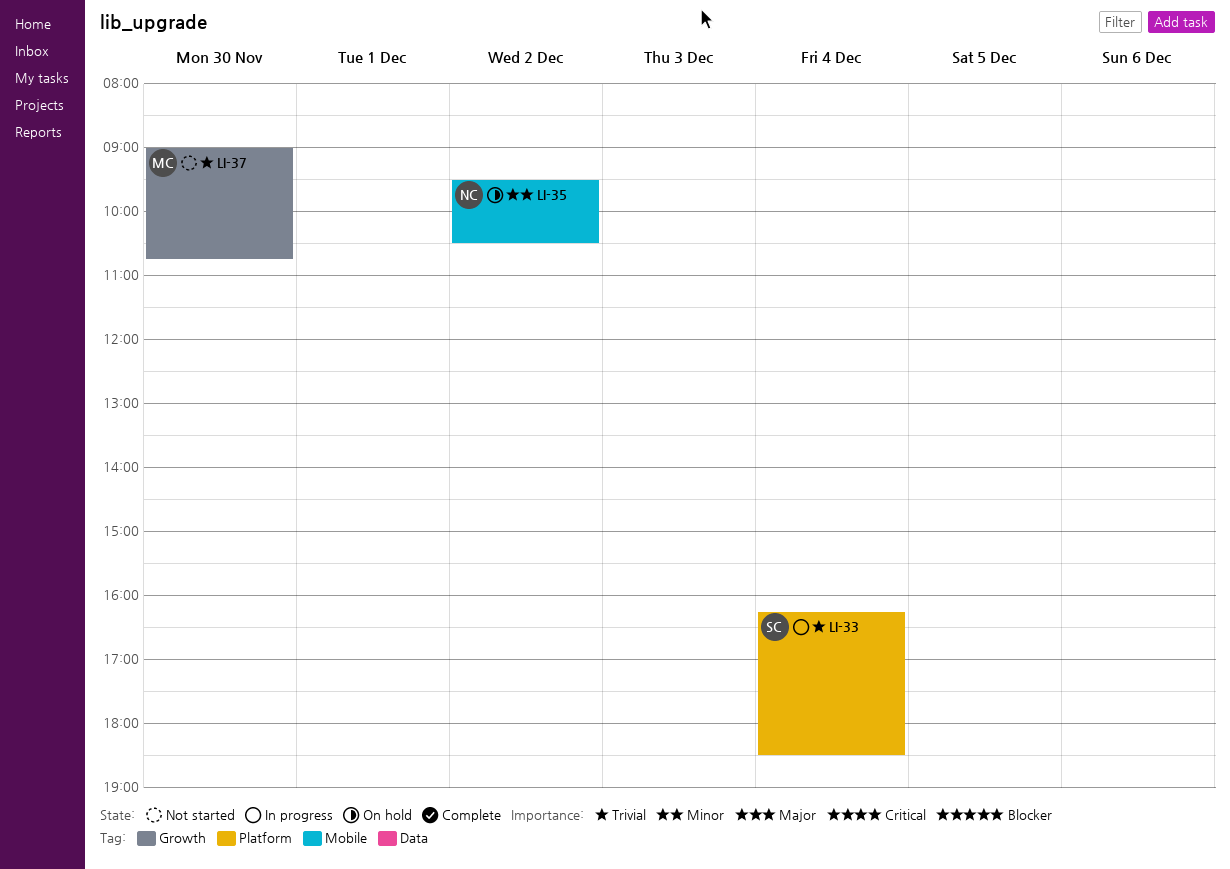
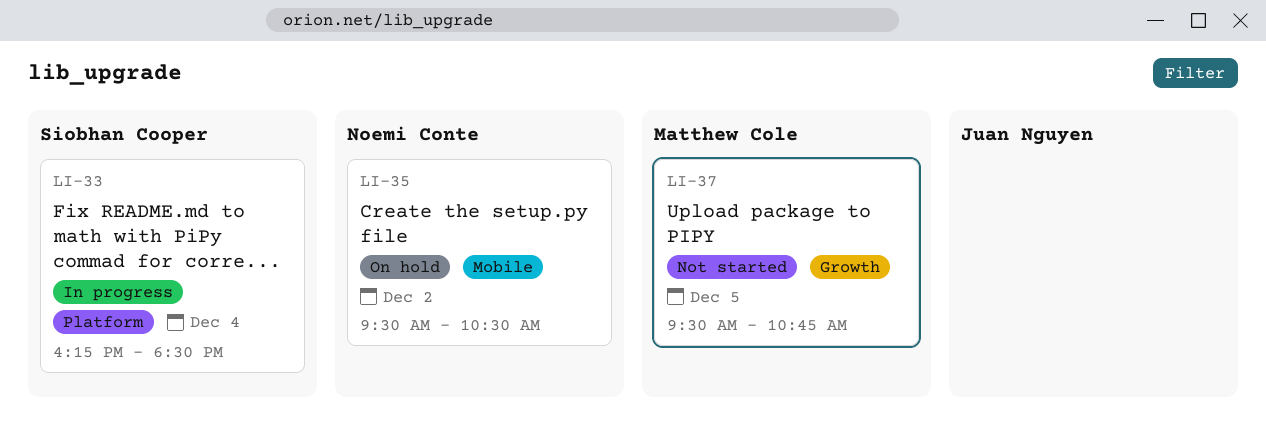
LI-37, day: Nov 30 -> Dec 5
LI-37, begins: 09:00 -> 09:30

